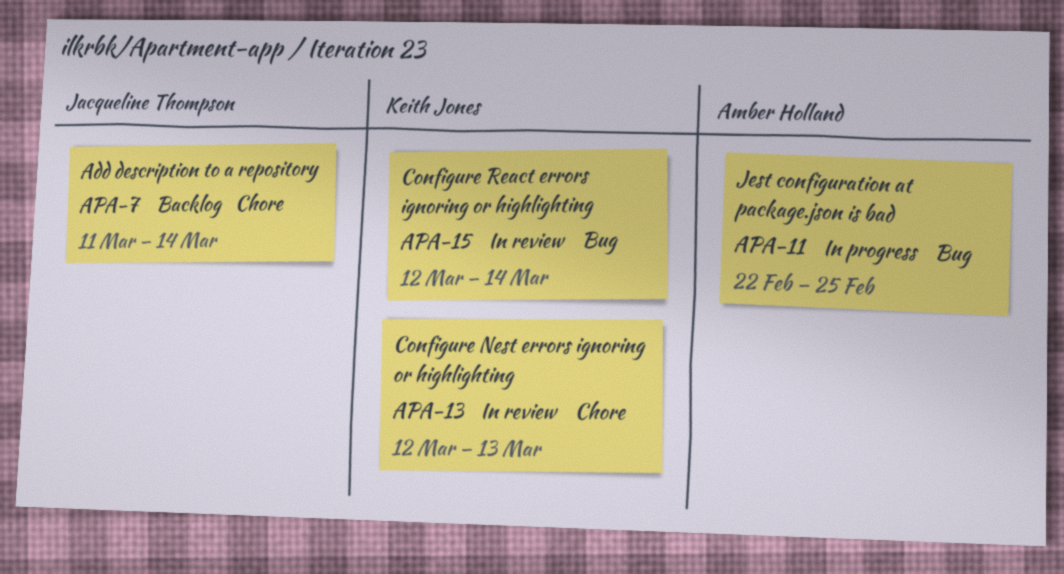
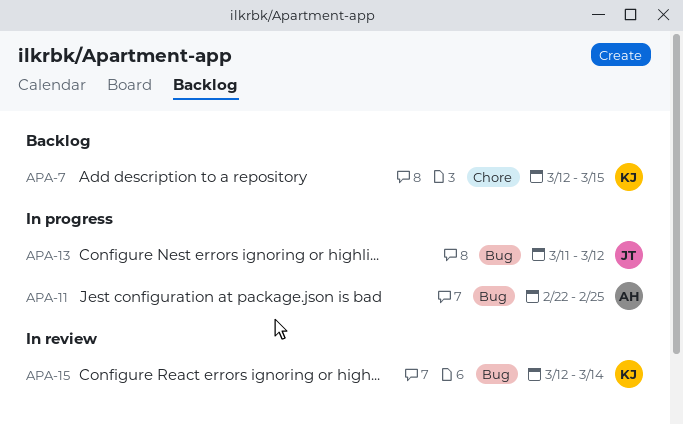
APA-7, owner: Jacqueline Thompson -> Keith Jones
APA-7, start: Mar 11 -> Mar 12
APA-7, due: Mar 14 -> Mar 15
APA-13, status: In review -> In progress
APA-13, owner: Keith Jones -> Jacqueline Thompson
APA-13, label: Chore -> Bug
APA-13, start: Mar 12 -> Mar 11
APA-13, due: Mar 13 -> Mar 12

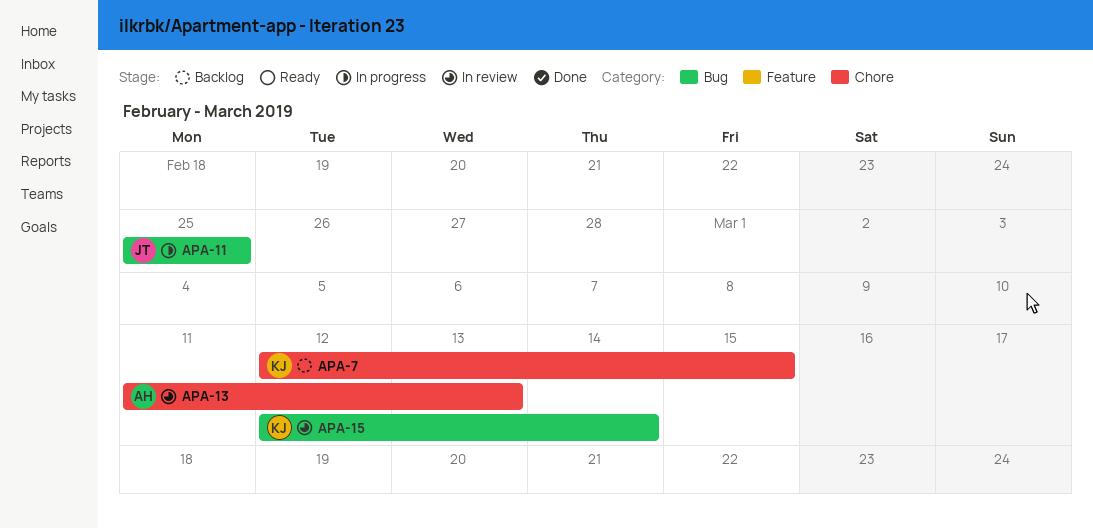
APA-11, owner: AH -> JT
APA-11, start: Feb 22 -> Feb 25
APA-13, status: In progress -> In review
APA-13, owner: JT -> AH
APA-13, label: Bug -> Chore
APA-13, due: Mar 12 -> Mar 13

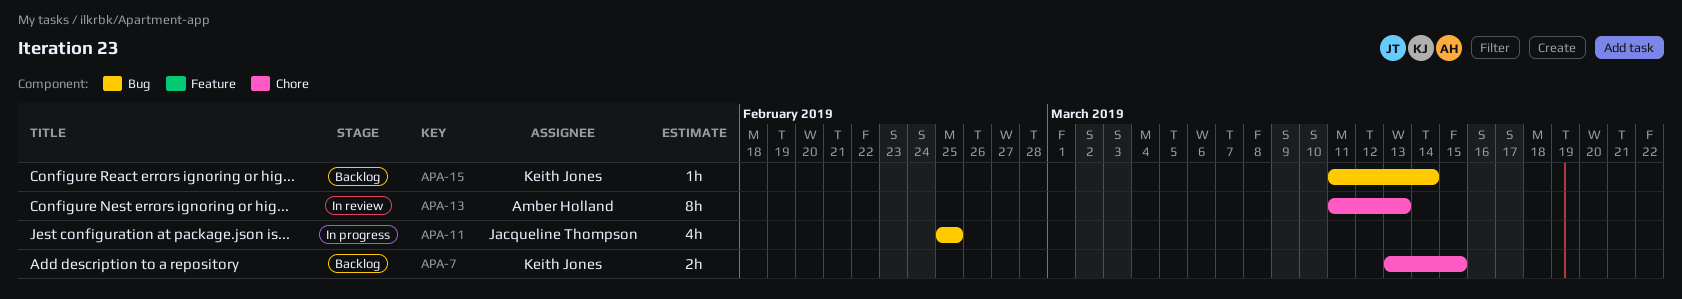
APA-7, start: Mar 12 -> Mar 13
APA-15, status: In review -> Backlog
APA-15, start: Mar 12 -> Mar 11

